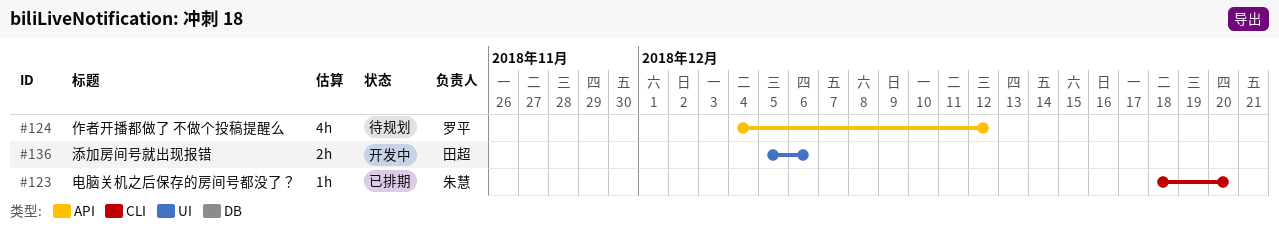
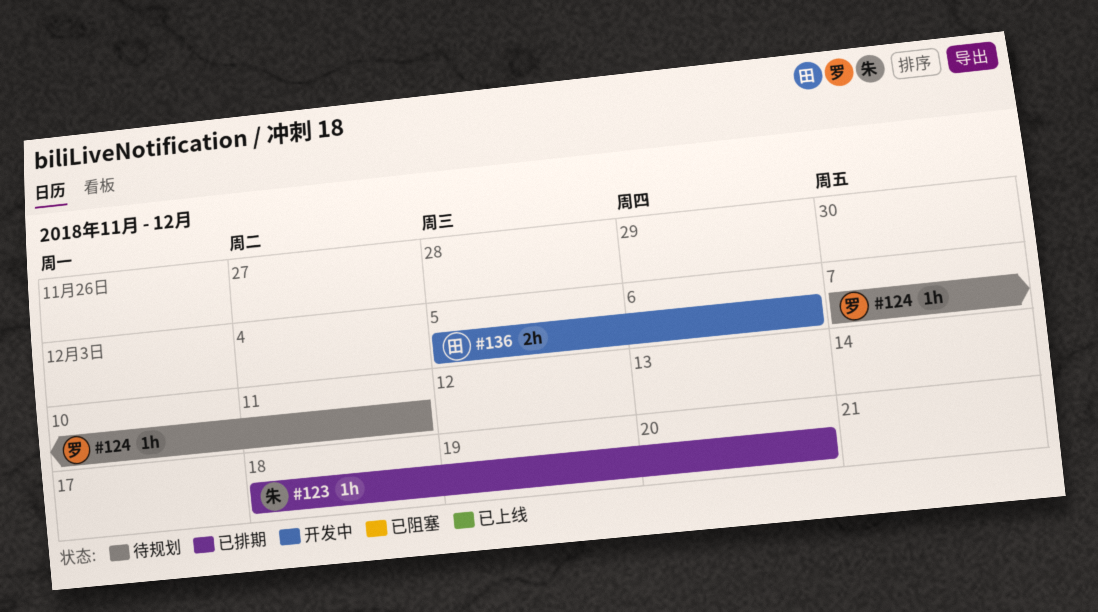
#124, estimate: 4h -> 1h
#124, start: Dec 4 -> Dec 7
#124, due: Dec 12 -> Dec 11

